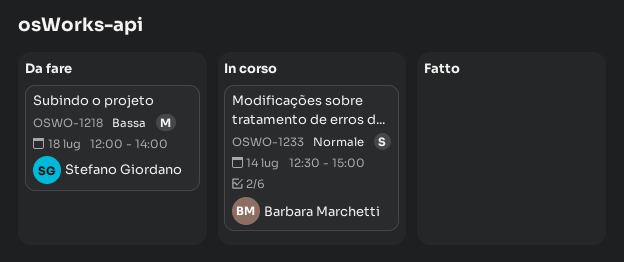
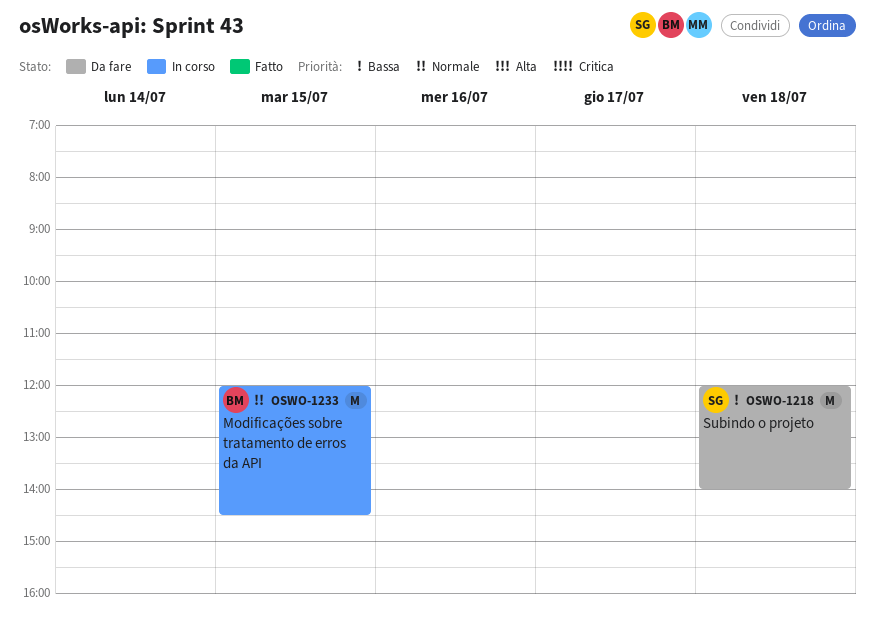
OSWO-1233, estimate: S -> M
OSWO-1233, day: Jul 14 -> Jul 15
OSWO-1233, begins: 12:30 -> 12:00
OSWO-1233, ends: 15:00 -> 14:30

